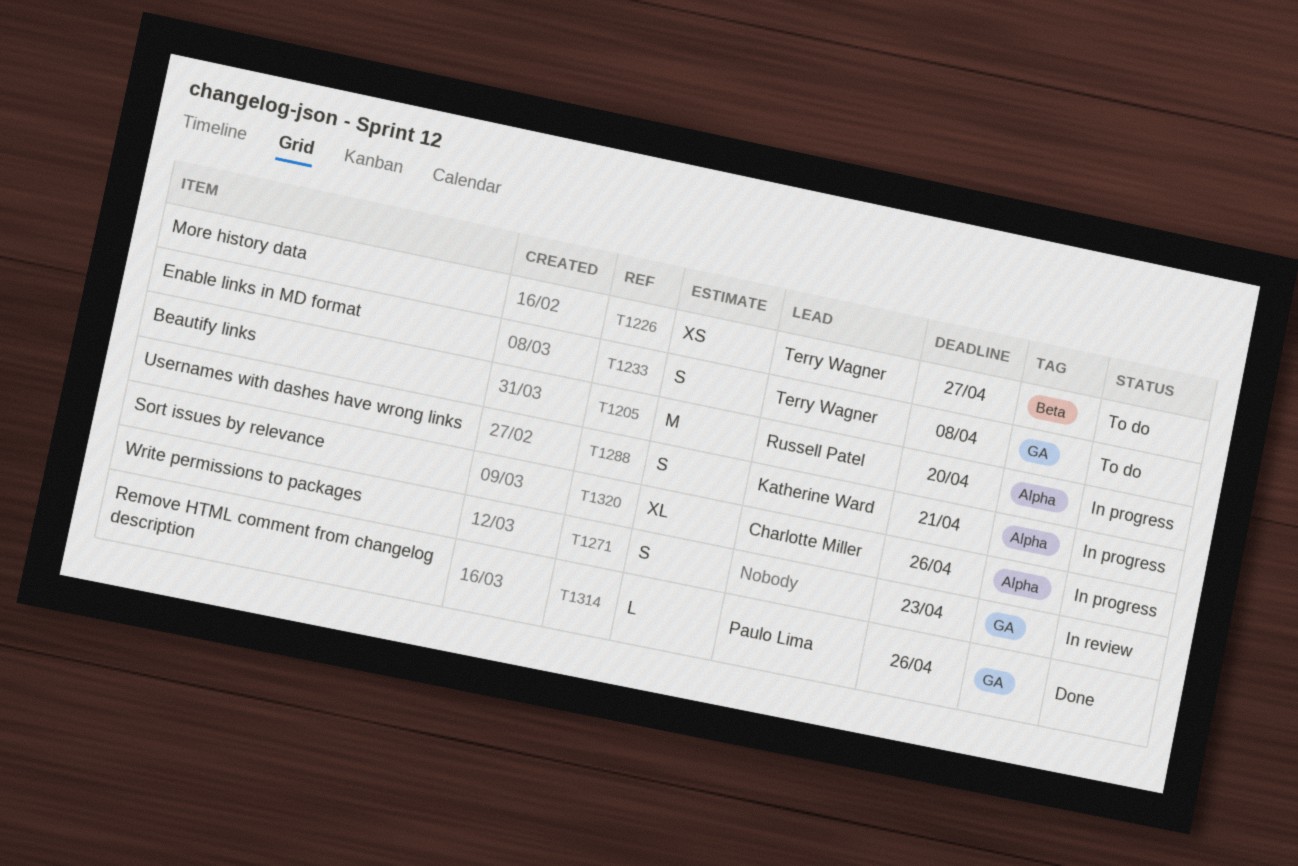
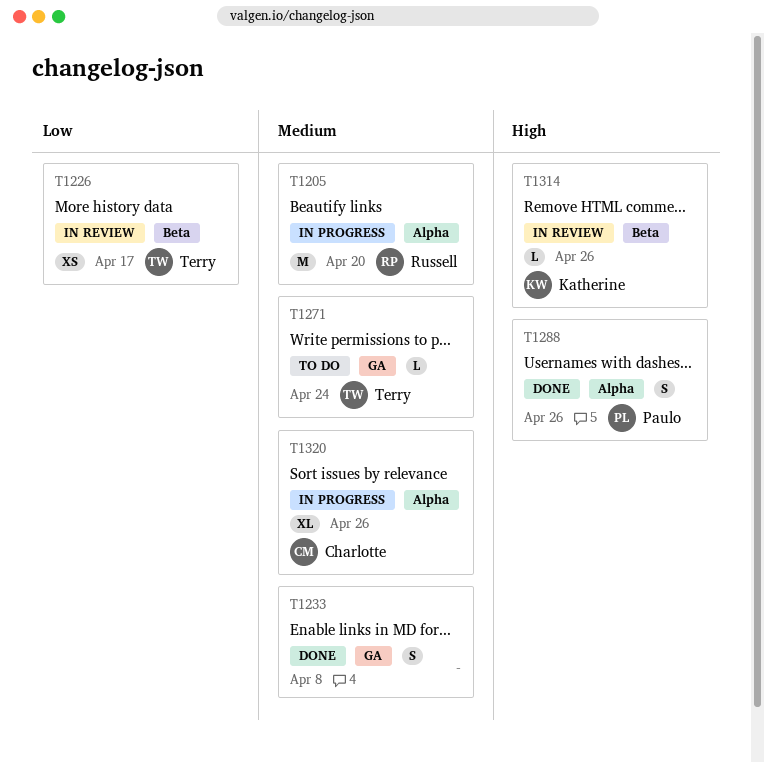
T1226, status: To do -> In review
T1226, due: Apr 27 -> Apr 17
T1233, status: To do -> Done
T1233, owner: Terry Wagner -> none
T1271, status: In review -> To do
T1271, owner: none -> Terry Wagner
T1271, estimate: S -> L
T1271, due: Apr 23 -> Apr 24
T1288, status: In progress -> Done
T1288, owner: Katherine Ward -> Paulo Lima
T1288, due: Apr 21 -> Apr 26
T1314, status: Done -> In review
T1314, owner: Paulo Lima -> Katherine Ward
T1314, label: GA -> Beta

